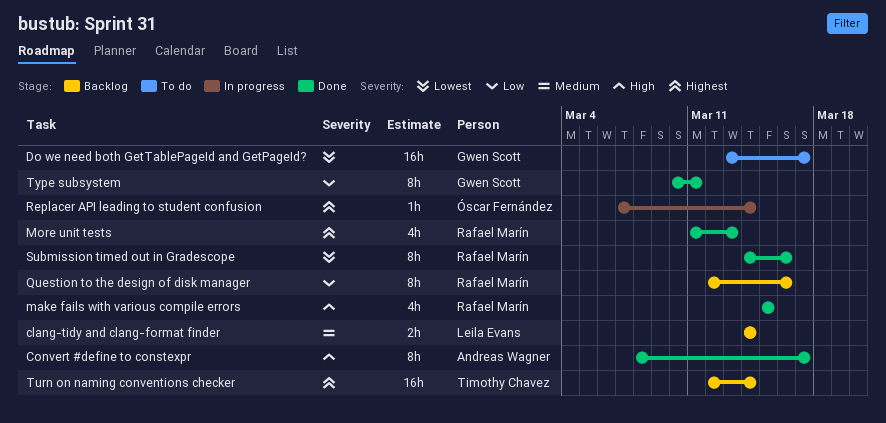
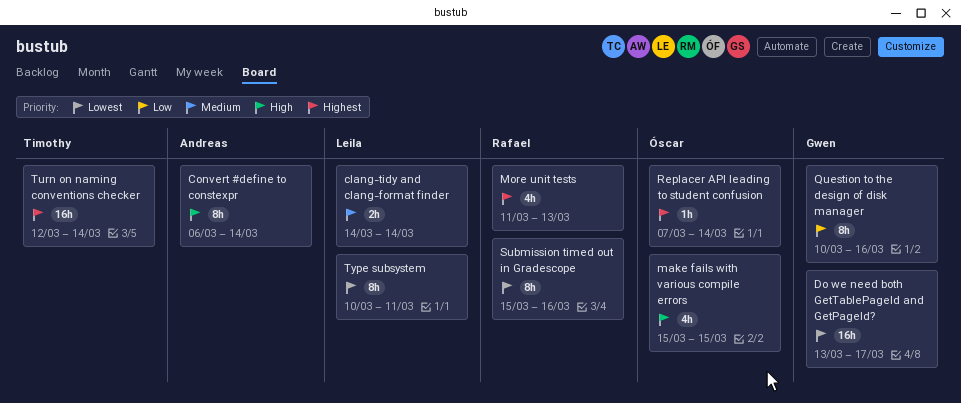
Convert #define to constexpr, start: Mar 8 -> Mar 6
Convert #define to constexpr, due: Mar 17 -> Mar 14
make fails with various compile errors, owner: Rafael Marín -> Óscar Fernández
Question to the design of disk manager, owner: Rafael Marín -> Gwen Scott
Question to the design of disk manager, start: Mar 12 -> Mar 10
Submission timed out in Gradescope, start: Mar 14 -> Mar 15
Type subsystem, owner: Gwen Scott -> Leila Evans
Type subsystem, priority: Low -> Lowest

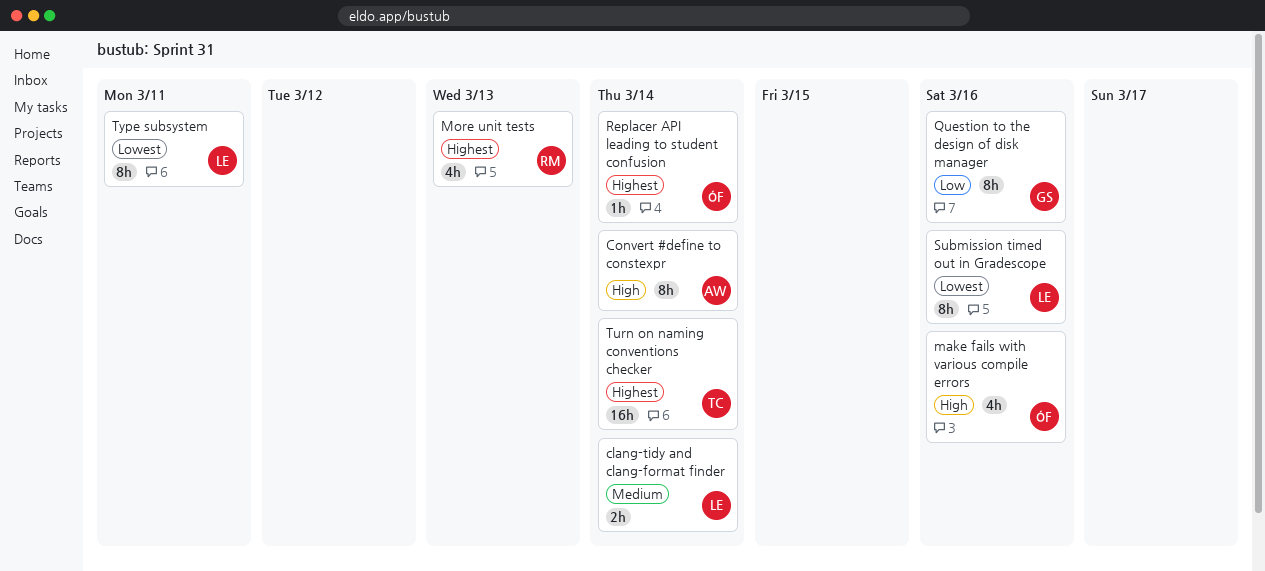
Do we need both GetTablePageId and GetPageId?: present -> none
make fails with various compile errors, due: Mar 15 -> Mar 16
Submission timed out in Gradescope, owner: Rafael -> Leila

